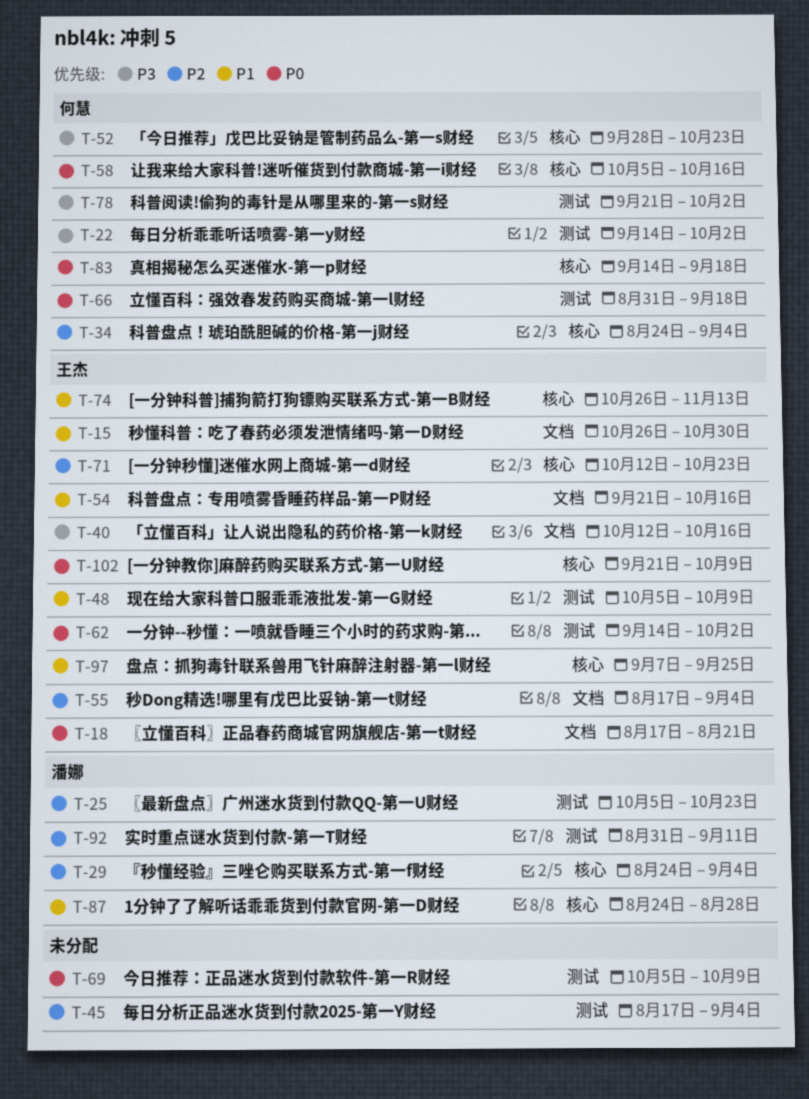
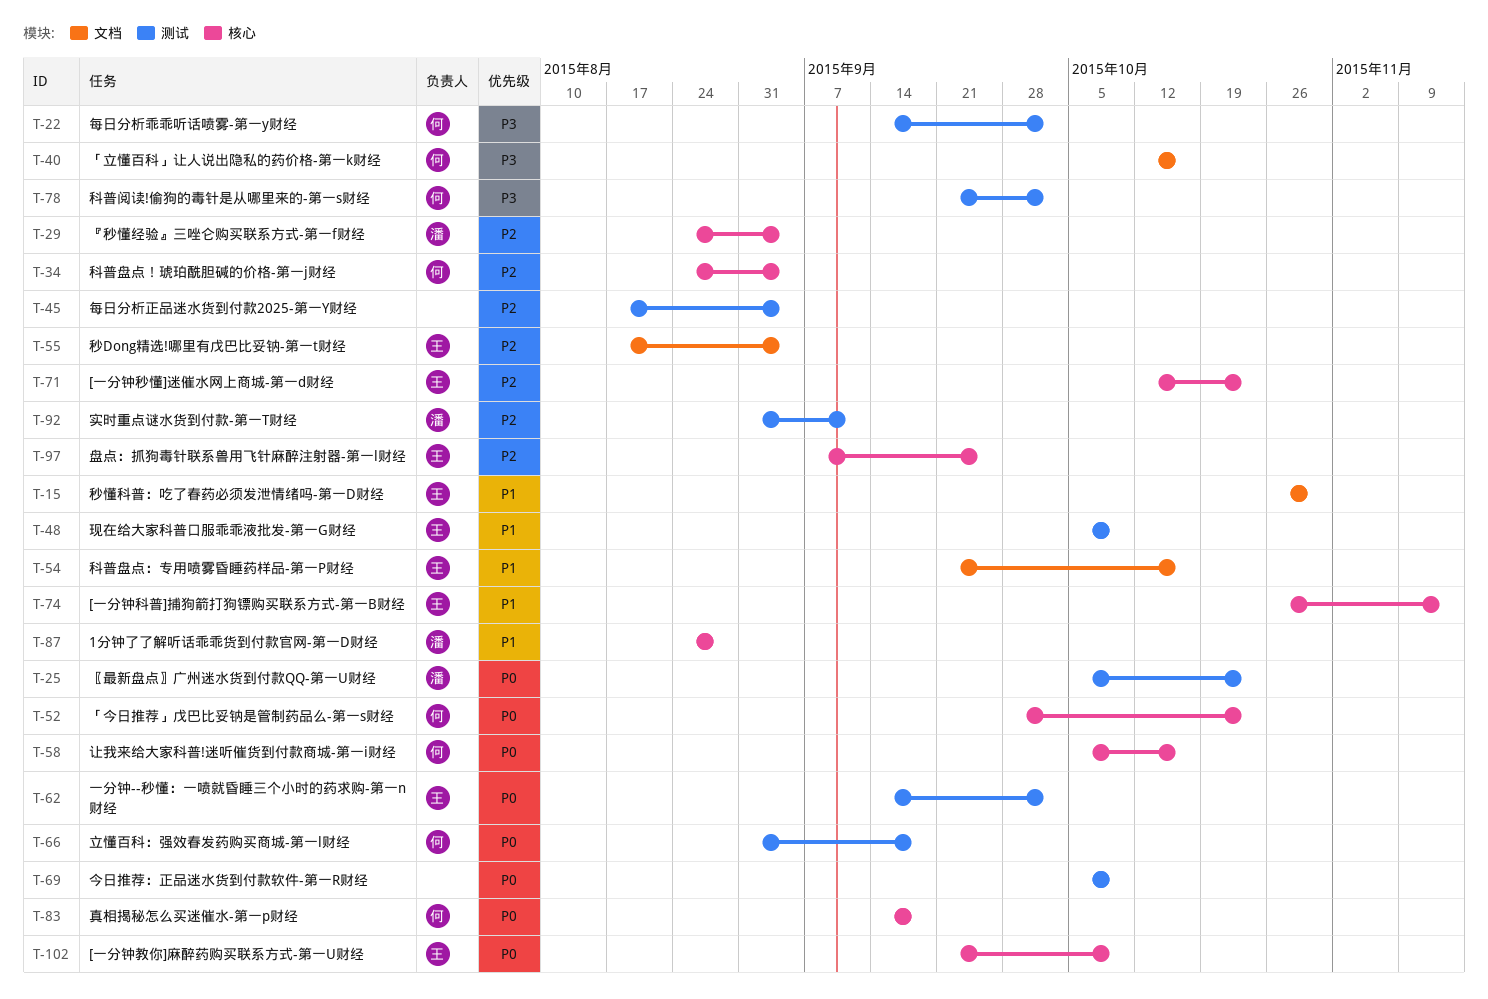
T-18: present -> none
T-25, priority: P2 -> P0
T-40, owner: 王杰 -> 何慧
T-52, priority: P3 -> P0
T-97, priority: P1 -> P2

